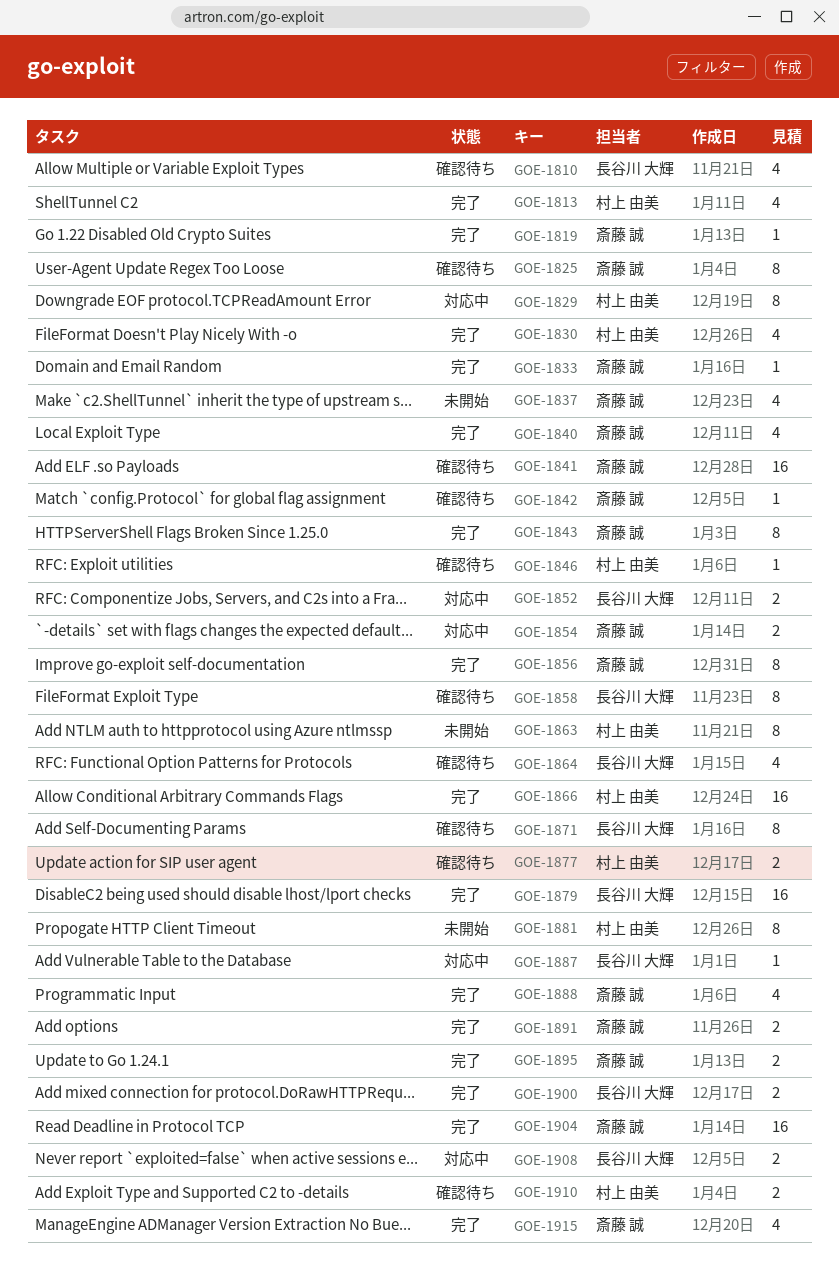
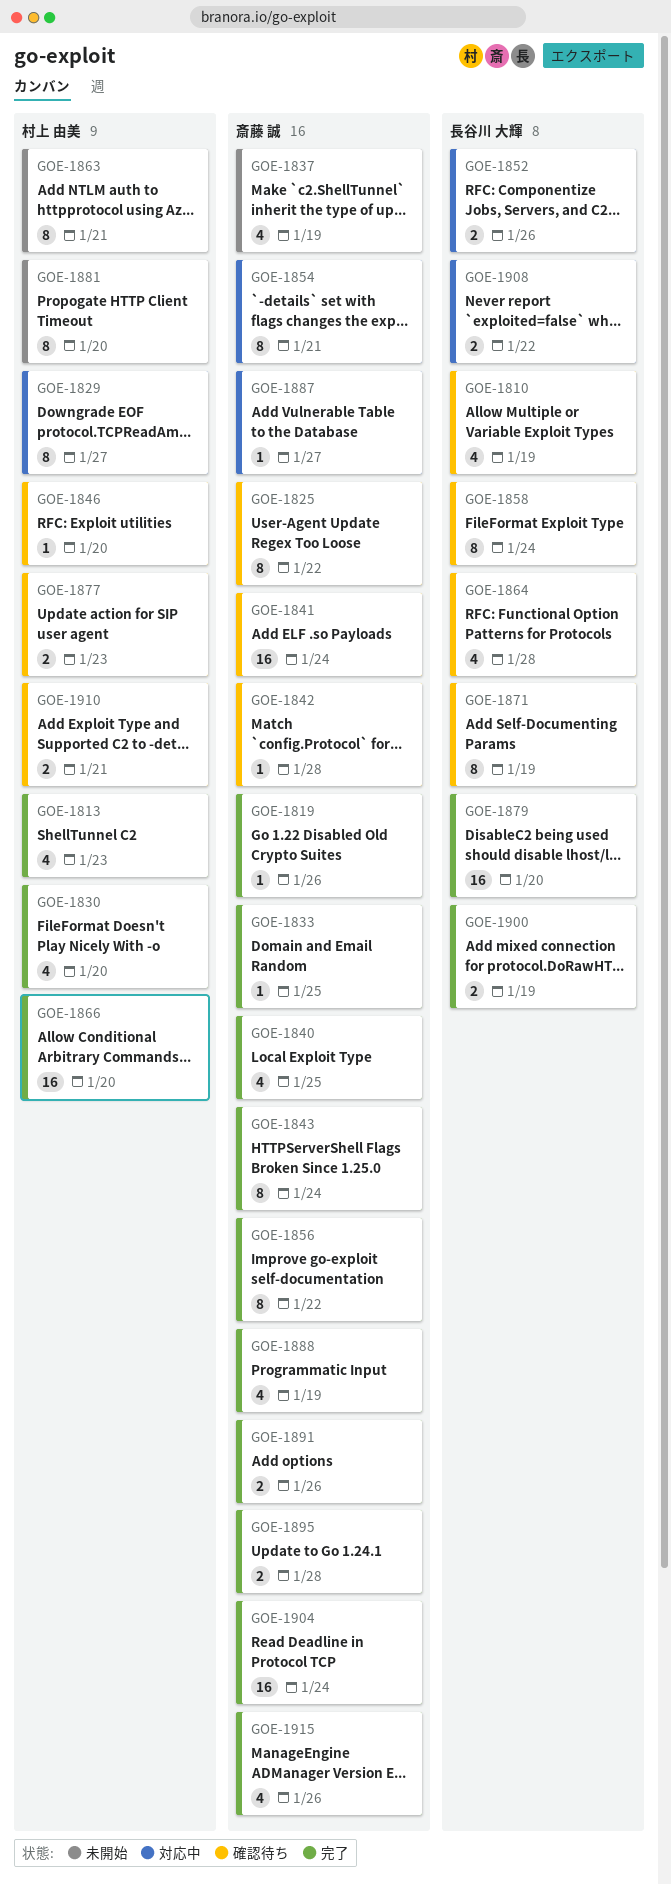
GOE-1854, estimate: 2 -> 8
GOE-1887, owner: 長谷川 大輝 -> 斎藤 誠

